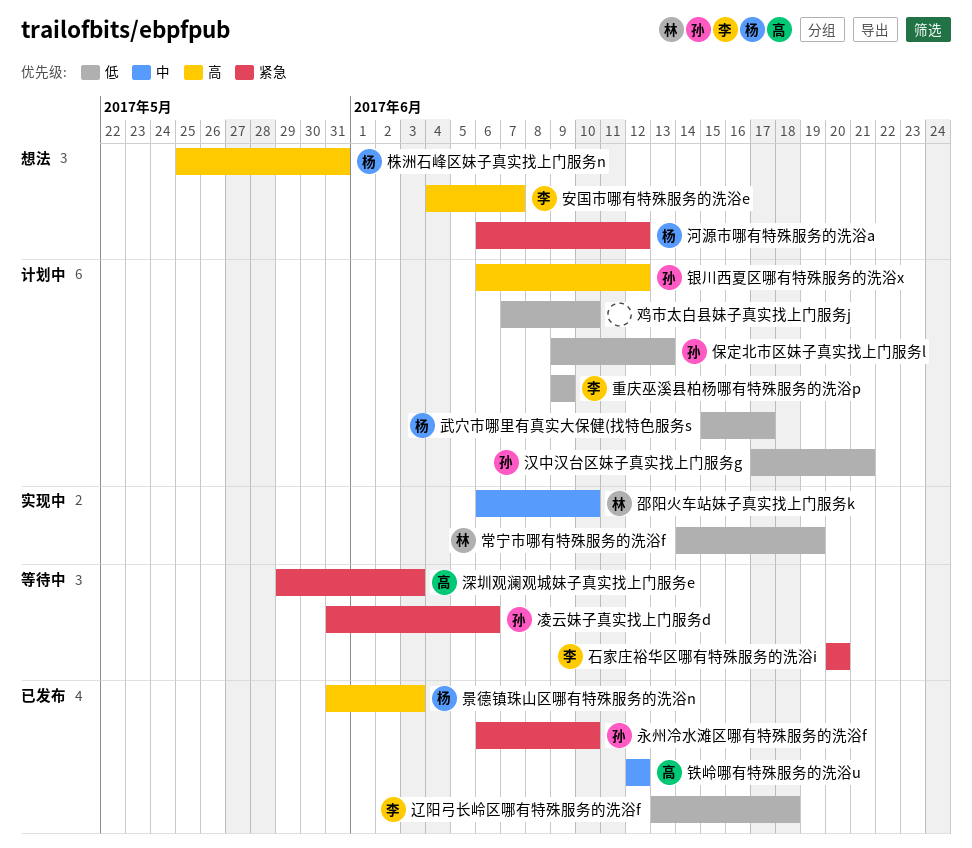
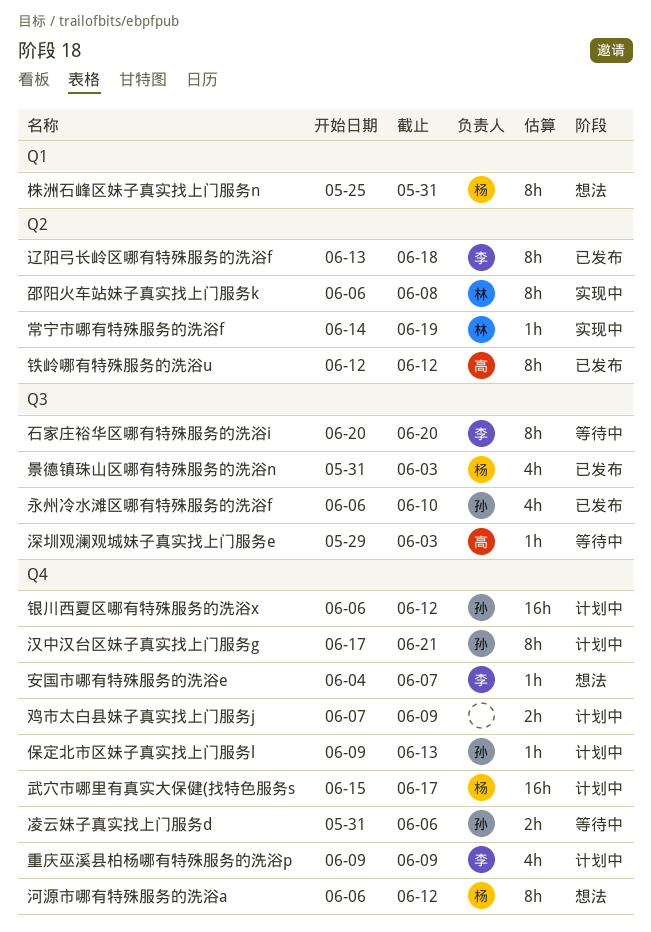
邵阳火车站妹子真实找上门服务k, due: Jun 10 -> Jun 8
鸡市太白县妹子真实找上门服务j, due: Jun 10 -> Jun 9

